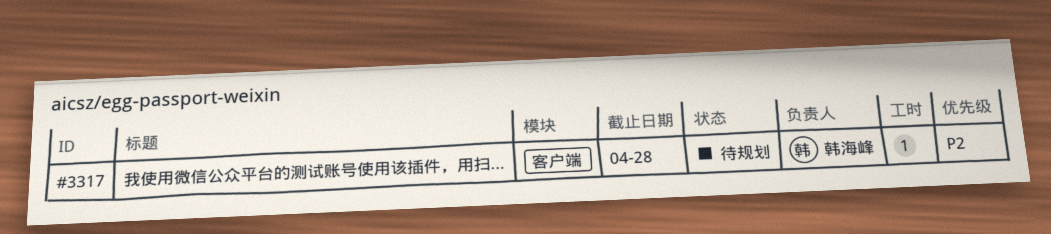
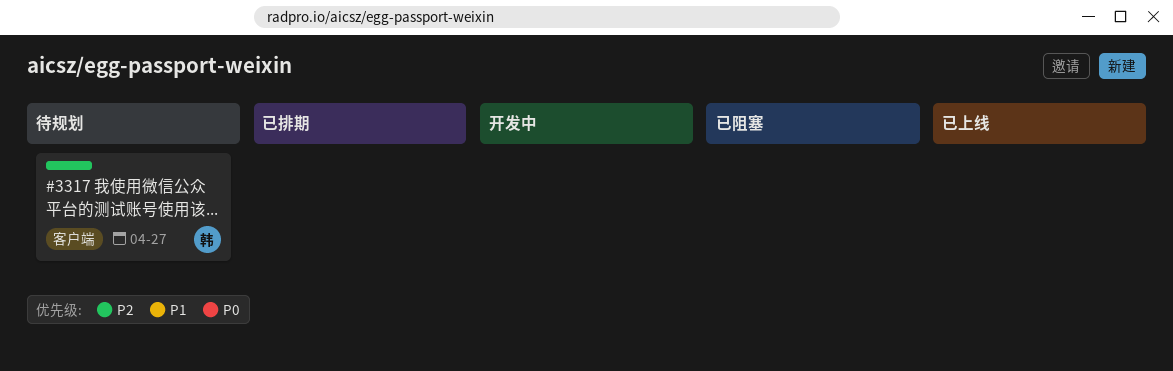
#3317, due: Apr 28 -> Apr 27

